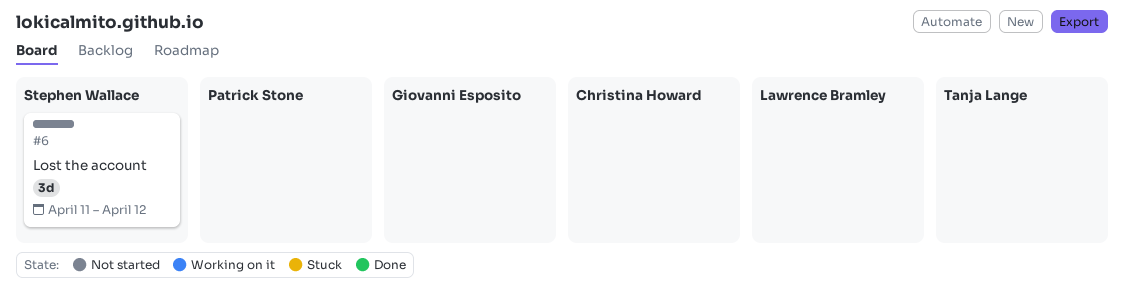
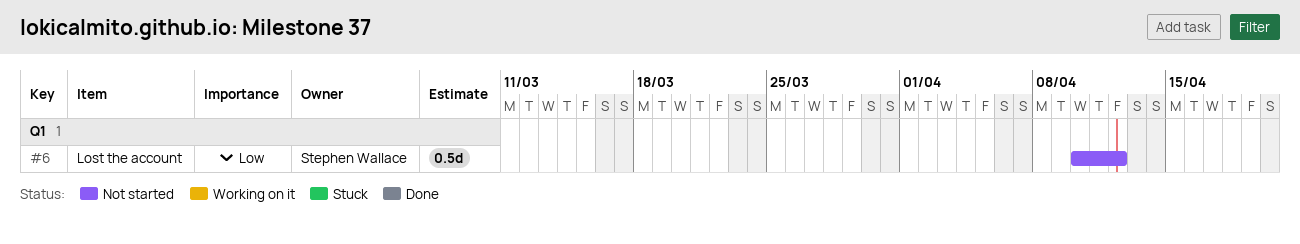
#6, estimate: 3d -> 0.5d
#6, start: Apr 11 -> Apr 10

